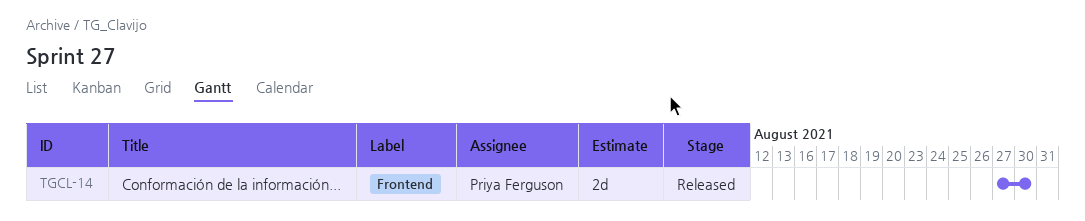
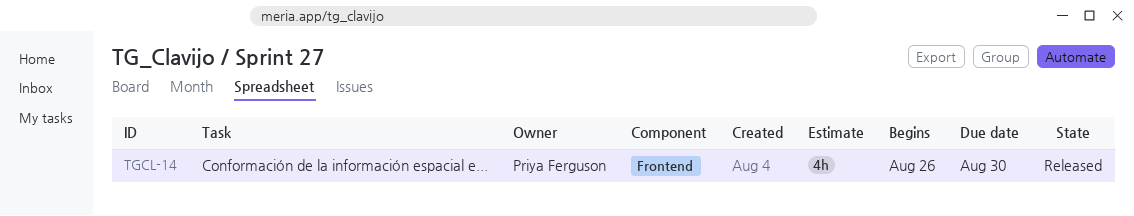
TGCL-14, estimate: 2d -> 4h
TGCL-14, start: Aug 27 -> Aug 26

